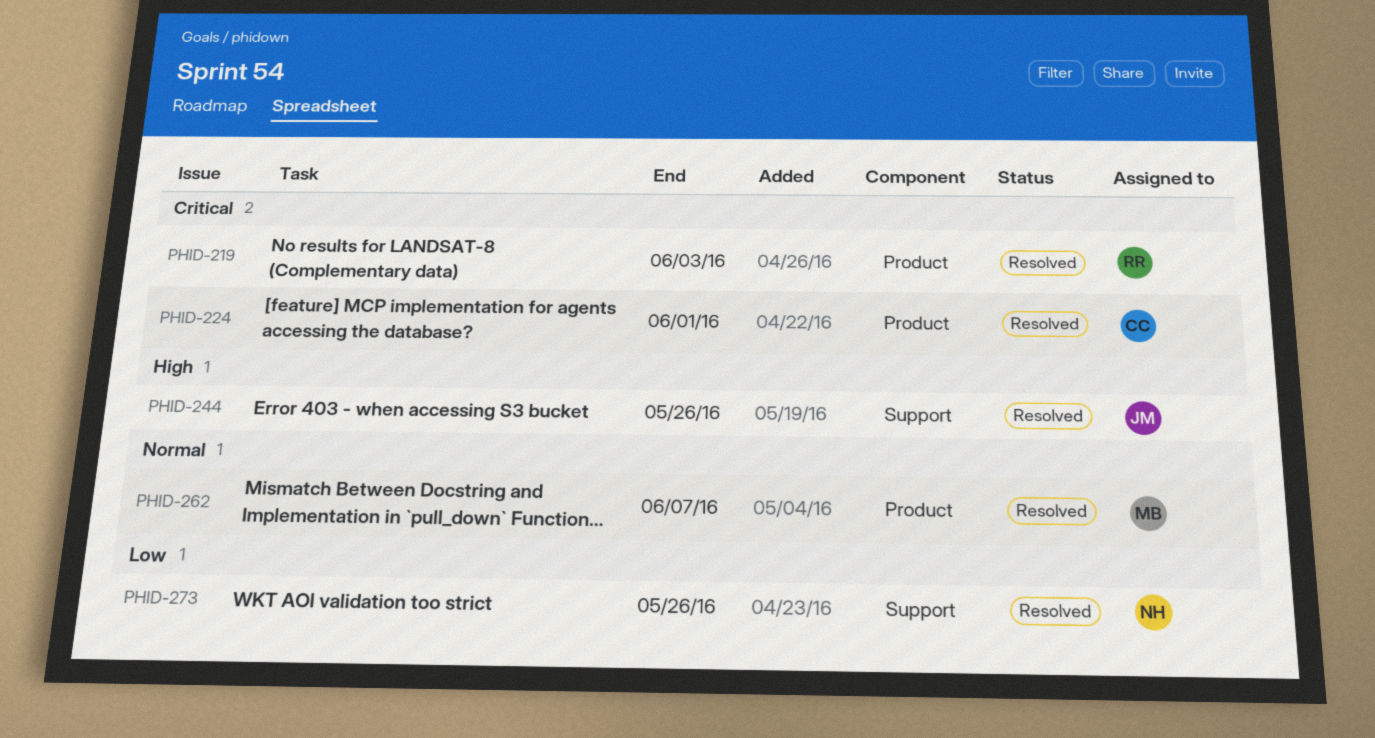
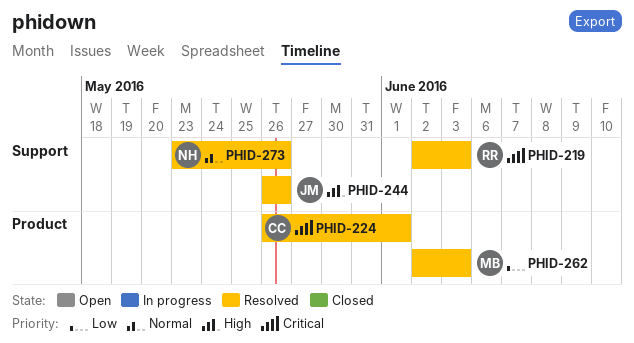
PHID-219, label: Product -> Support
PHID-262, priority: Normal -> Low
PHID-262, due: Jun 7 -> Jun 3
PHID-273, priority: Low -> Normal

